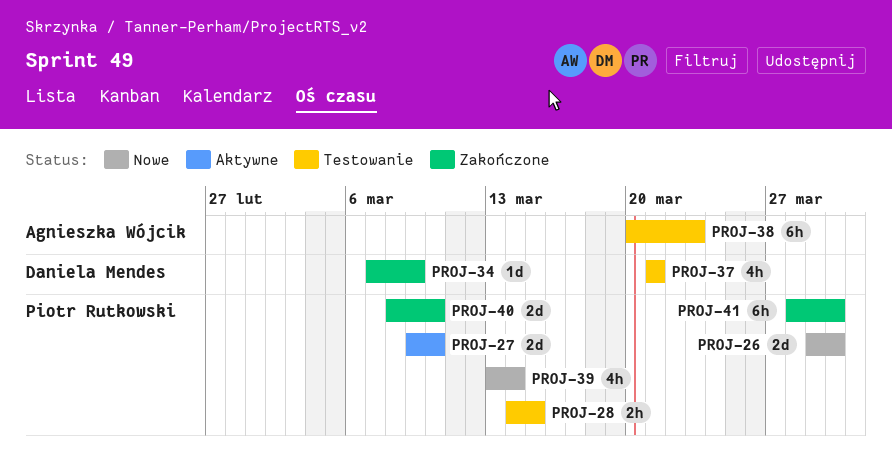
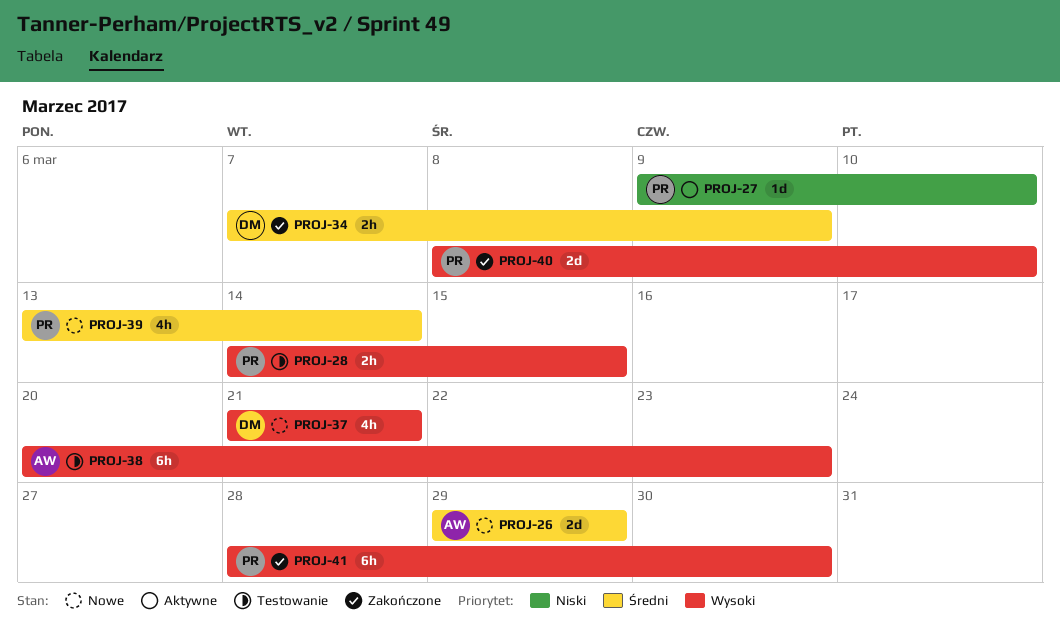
PROJ-26, owner: Piotr Rutkowski -> Agnieszka Wójcik
PROJ-26, due: Mar 30 -> Mar 29
PROJ-27, estimate: 2d -> 1d
PROJ-34, estimate: 1d -> 2h
PROJ-37, status: Testowanie -> Nowe

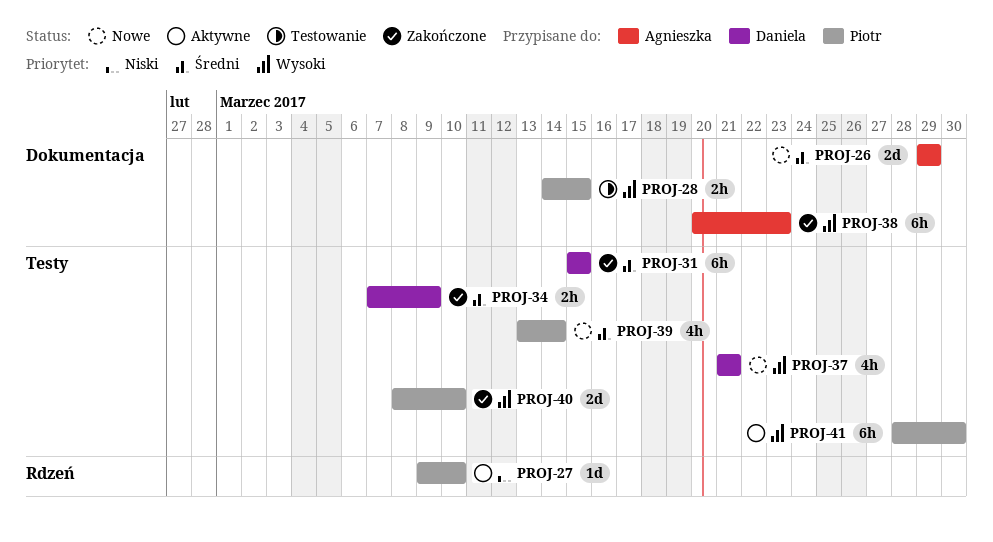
PROJ-31: none -> present
PROJ-38, status: Testowanie -> Zakończone
PROJ-41, status: Zakończone -> Aktywne

